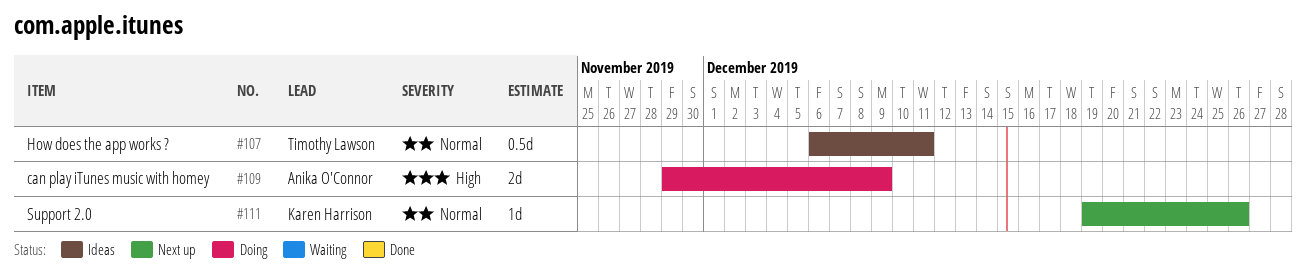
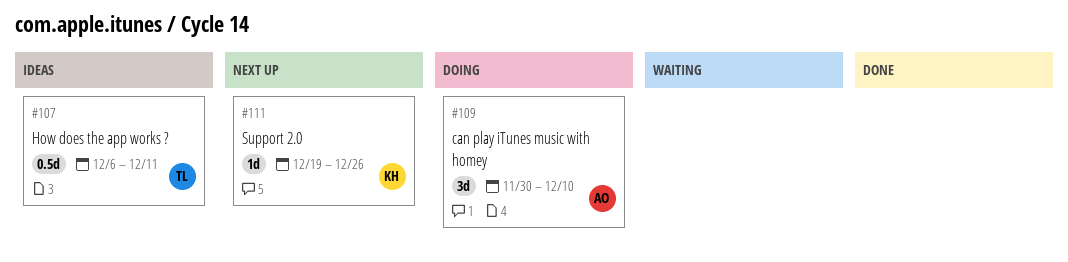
#109, estimate: 2d -> 3d
#109, start: Nov 29 -> Nov 30
#109, due: Dec 9 -> Dec 10

